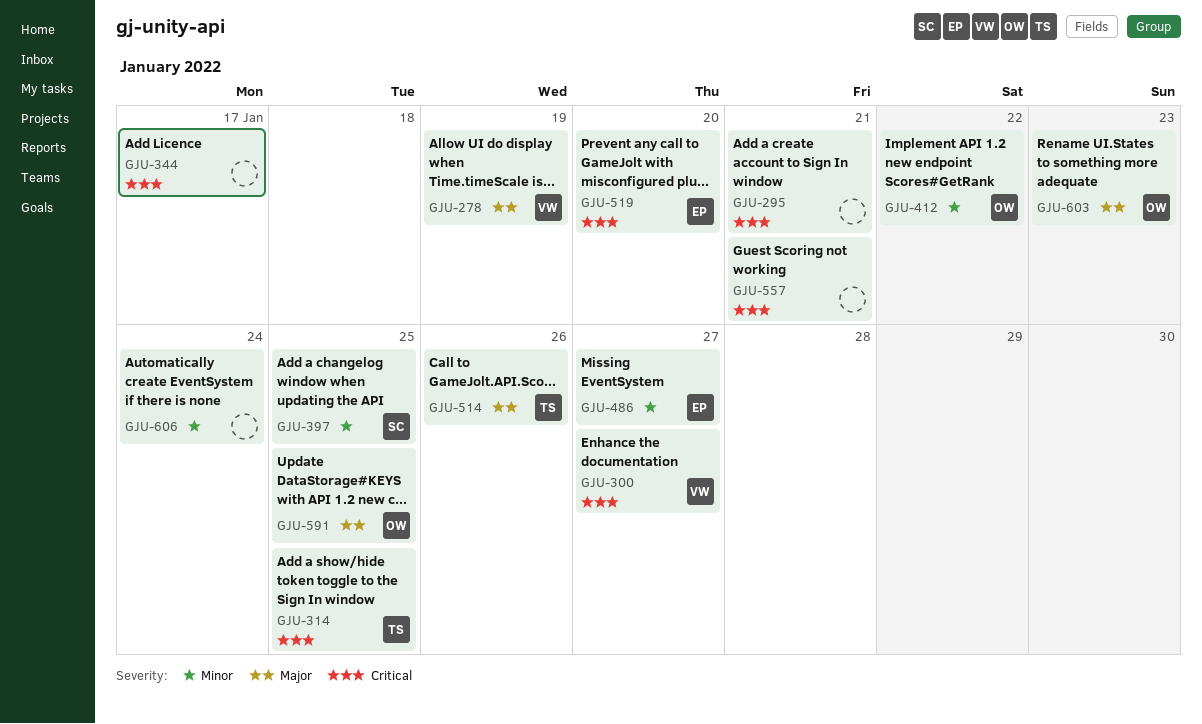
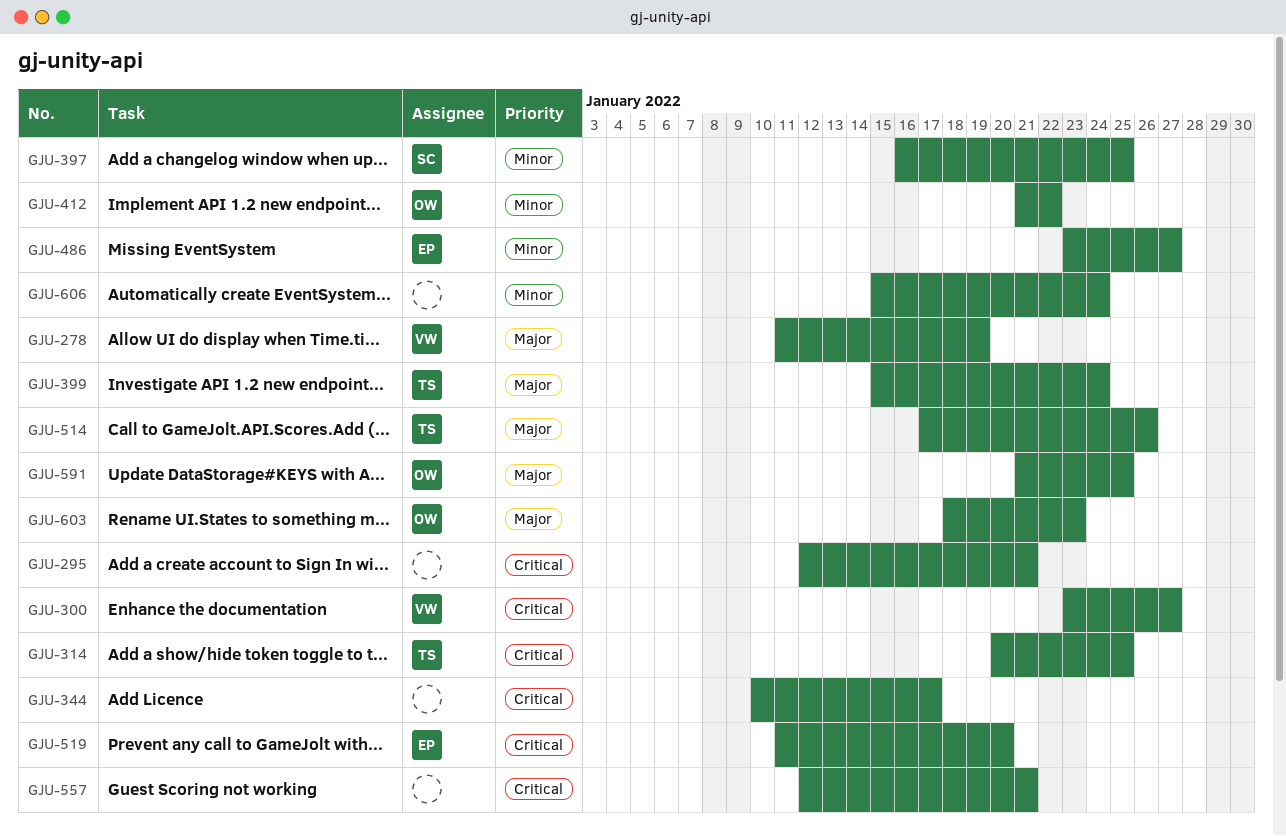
GJU-399: none -> present

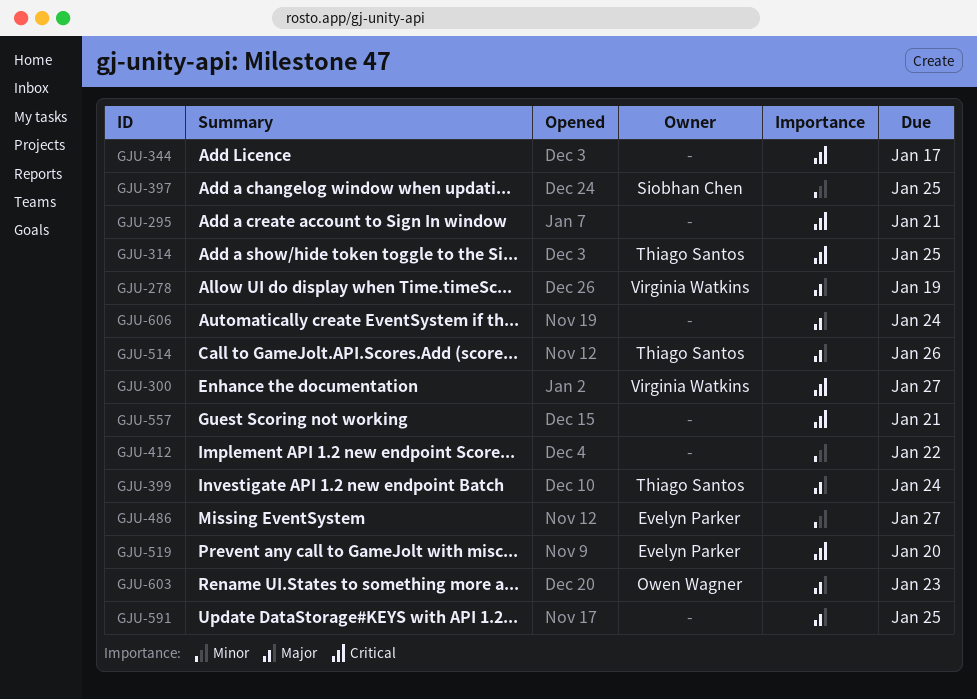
GJU-412, owner: Owen Wagner -> none
GJU-591, owner: Owen Wagner -> none
GJU-606, priority: Minor -> Major

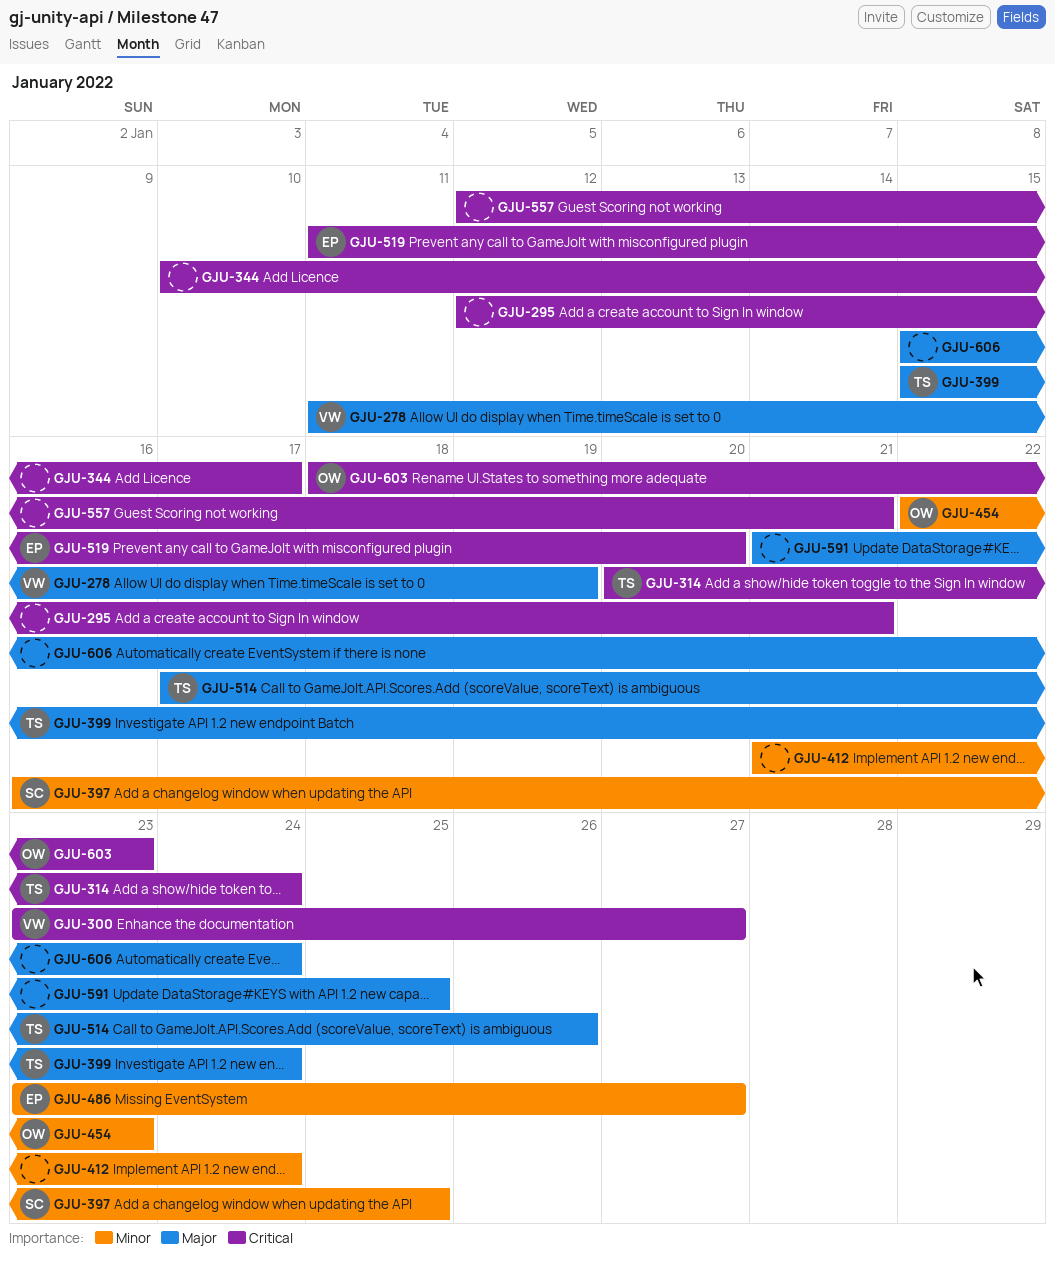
GJU-314, due: Jan 25 -> Jan 24
GJU-412, due: Jan 22 -> Jan 24
GJU-454: none -> present
GJU-603, priority: Major -> Critical

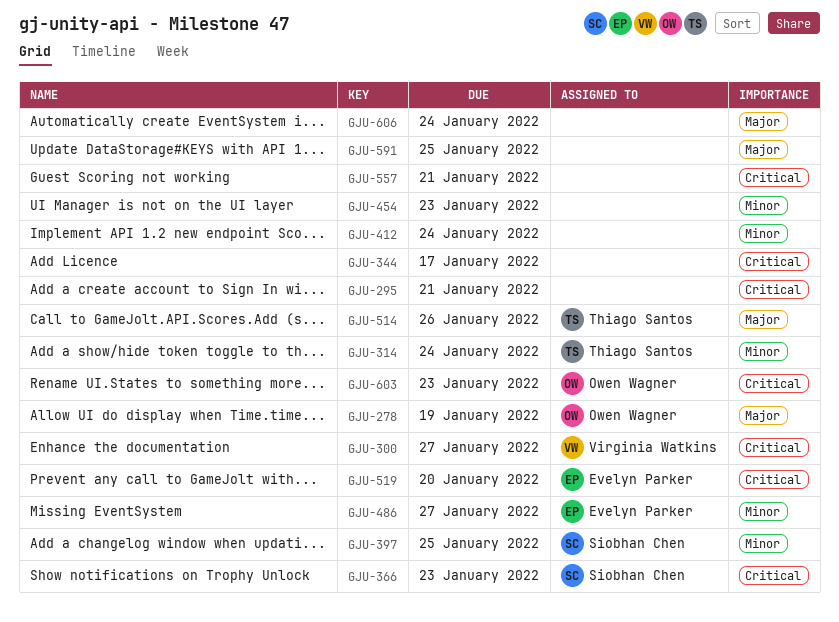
GJU-278, owner: Virginia Watkins -> Owen Wagner
GJU-314, priority: Critical -> Minor
GJU-366: none -> present
GJU-399: present -> none
GJU-454, owner: Owen Wagner -> none

